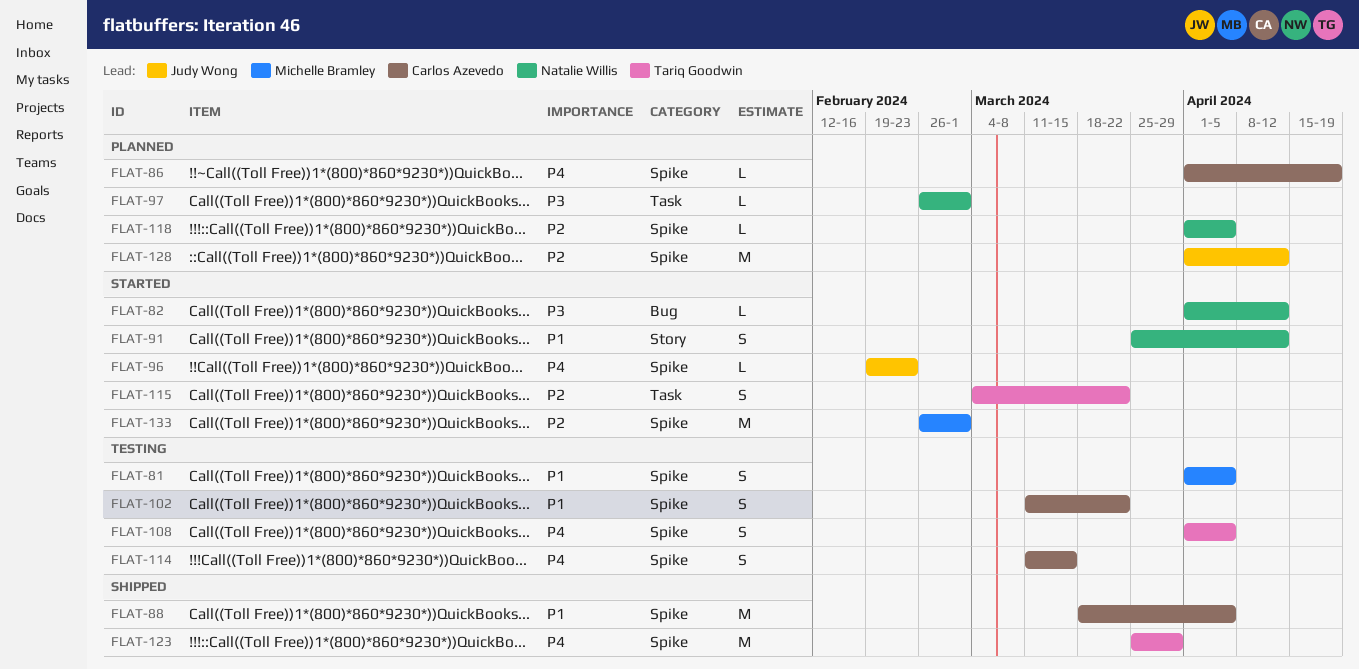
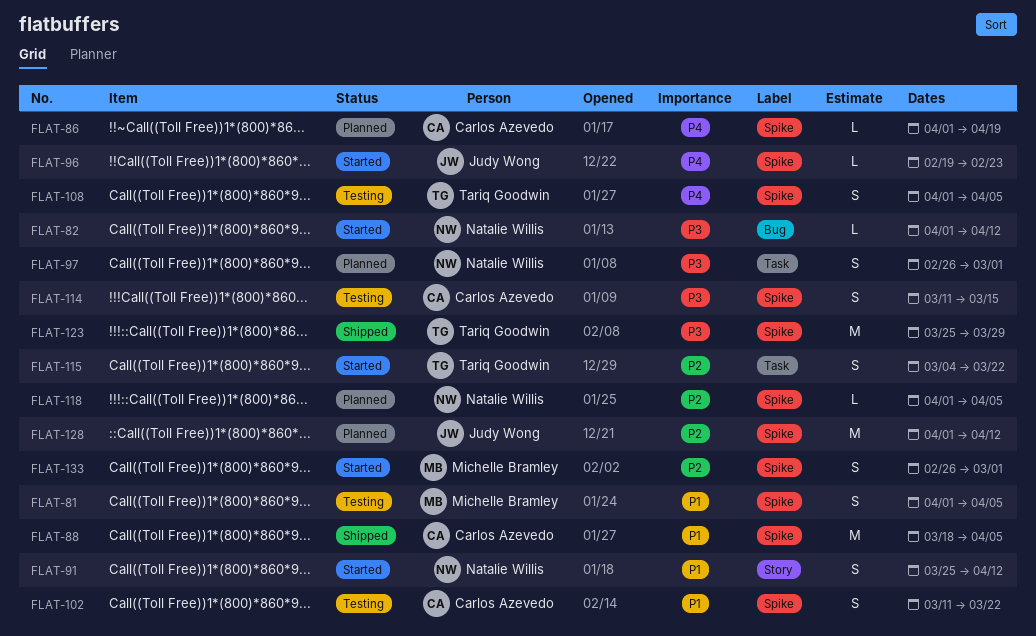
FLAT-97, estimate: L -> S
FLAT-114, priority: P4 -> P3
FLAT-123, priority: P4 -> P3
FLAT-133, estimate: M -> S

